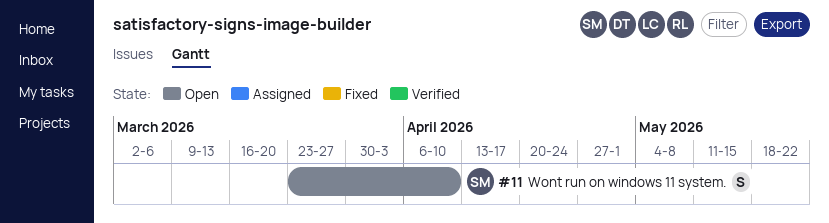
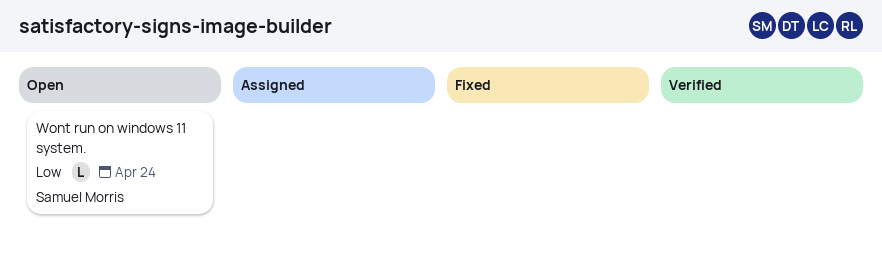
Wont run on windows 11 system., estimate: S -> L
Wont run on windows 11 system., due: Apr 10 -> Apr 24

